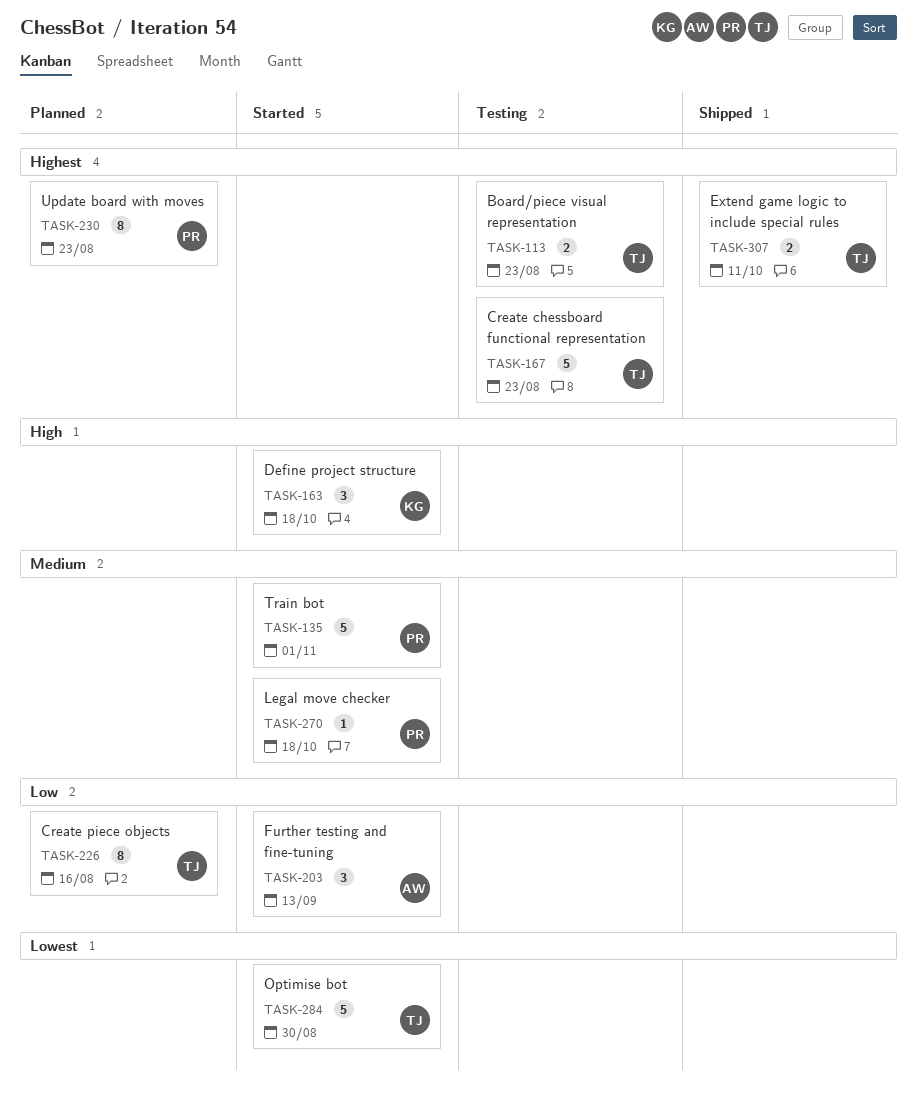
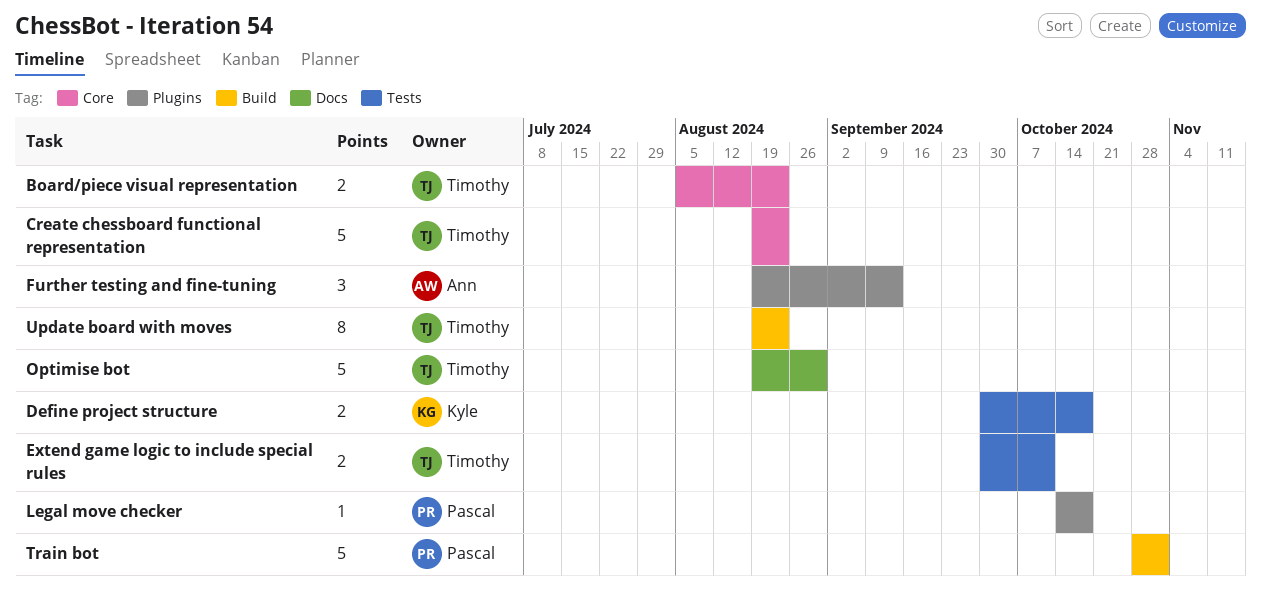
Create piece objects: present -> none
Define project structure, estimate: 3 -> 2
Update board with moves, owner: Pascal -> Timothy

